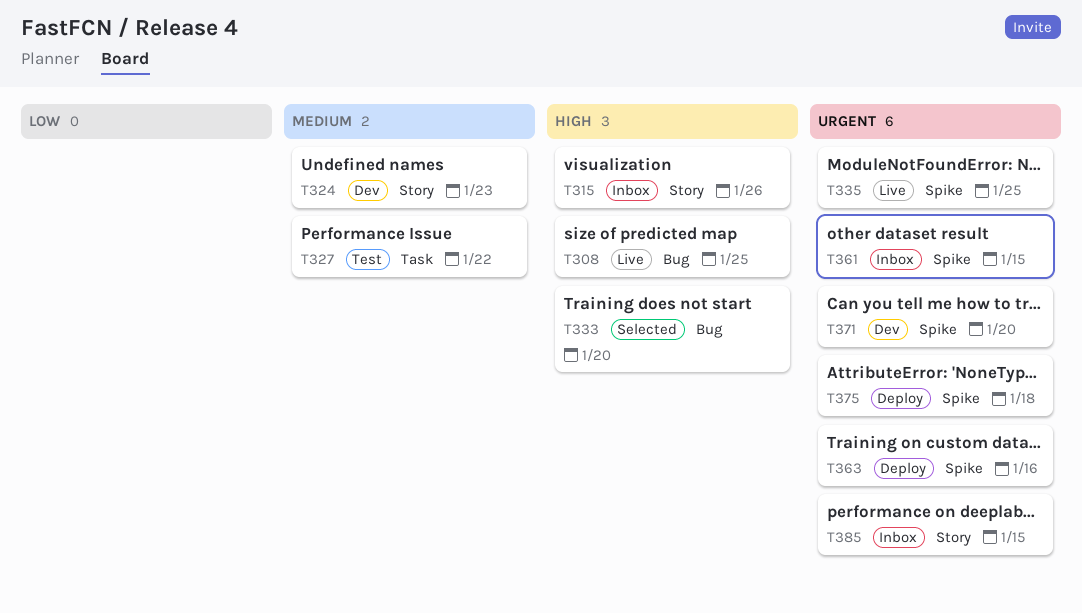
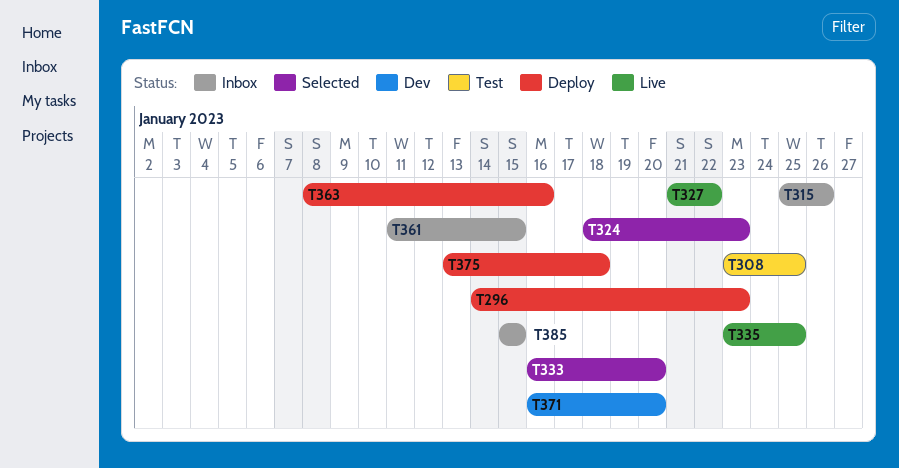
T296: none -> present
T308, status: Live -> Test
T324, status: Dev -> Selected
T327, status: Test -> Live

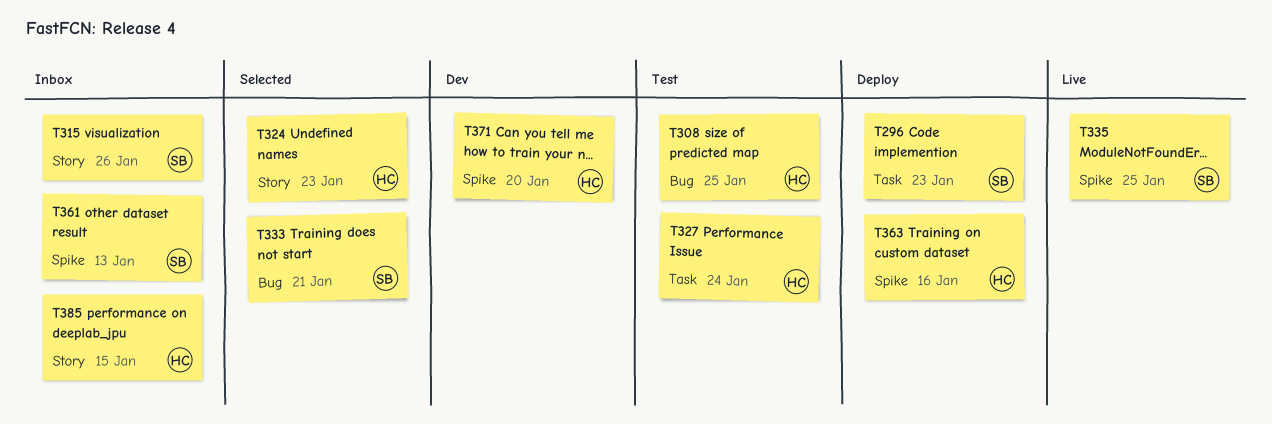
T327, status: Live -> Test
T327, due: Jan 22 -> Jan 24
T333, due: Jan 20 -> Jan 21
T361, due: Jan 15 -> Jan 13
T375: present -> none

